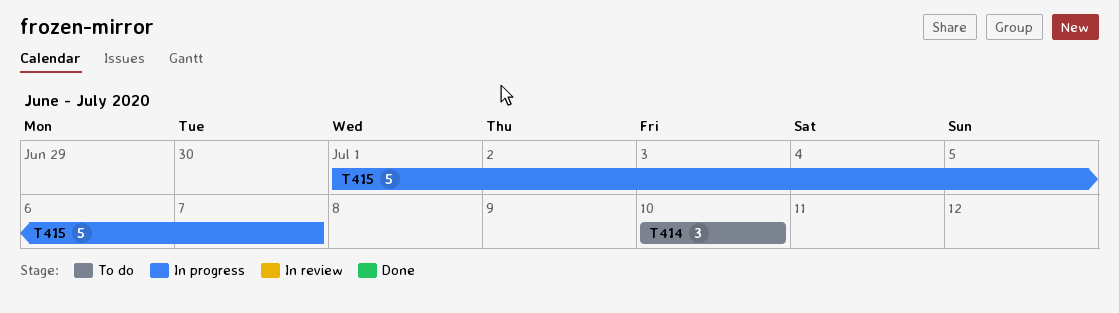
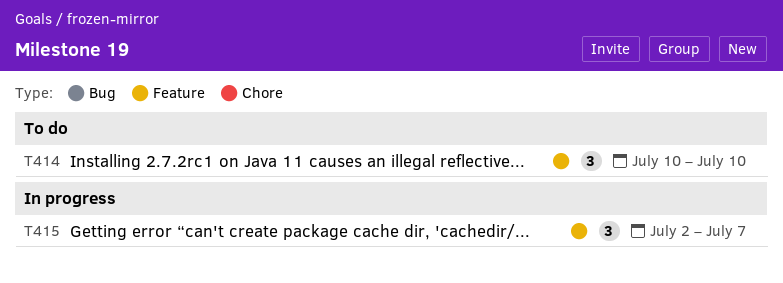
T415, estimate: 5 -> 3
T415, start: Jul 1 -> Jul 2

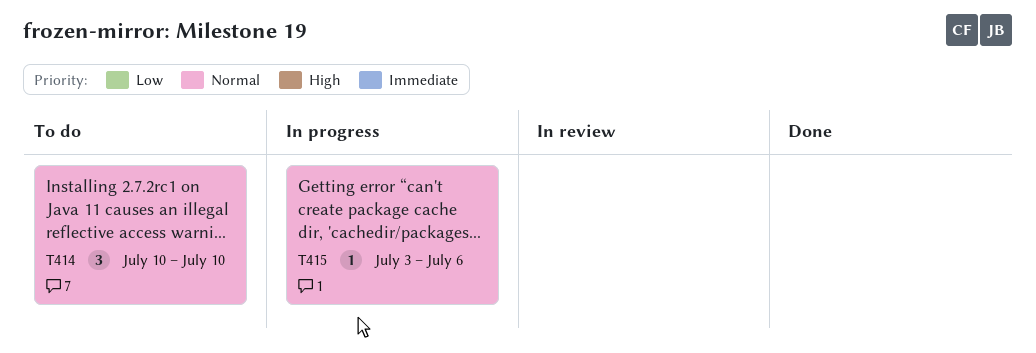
T415, estimate: 3 -> 1
T415, start: Jul 2 -> Jul 3
T415, due: Jul 7 -> Jul 6

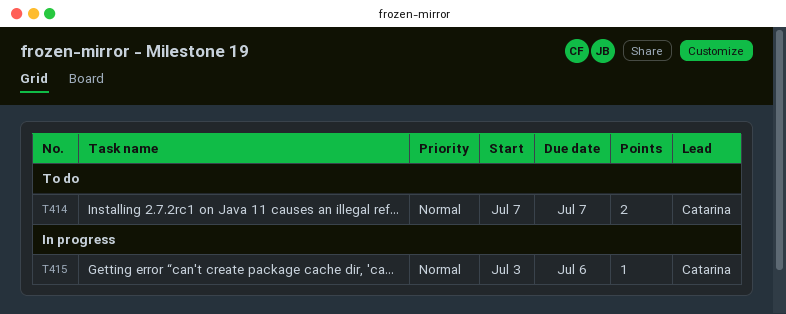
T414, estimate: 3 -> 2
T414, start: Jul 10 -> Jul 7
T414, due: Jul 10 -> Jul 7

